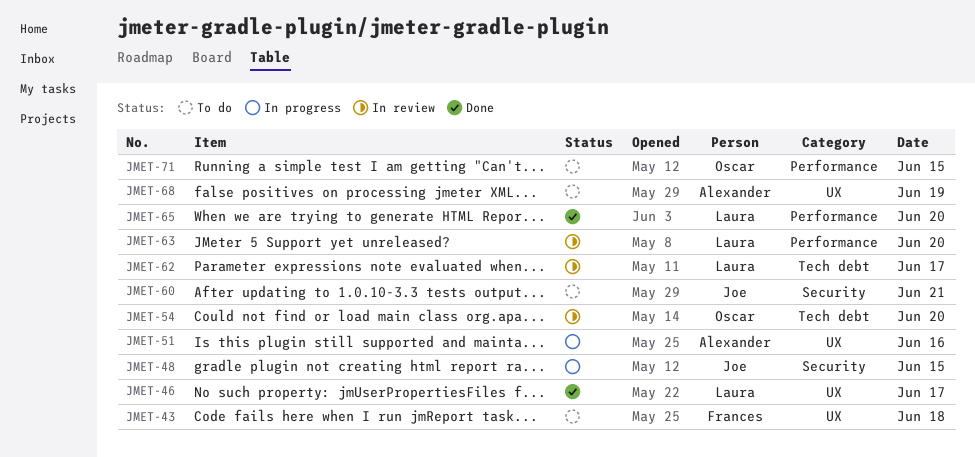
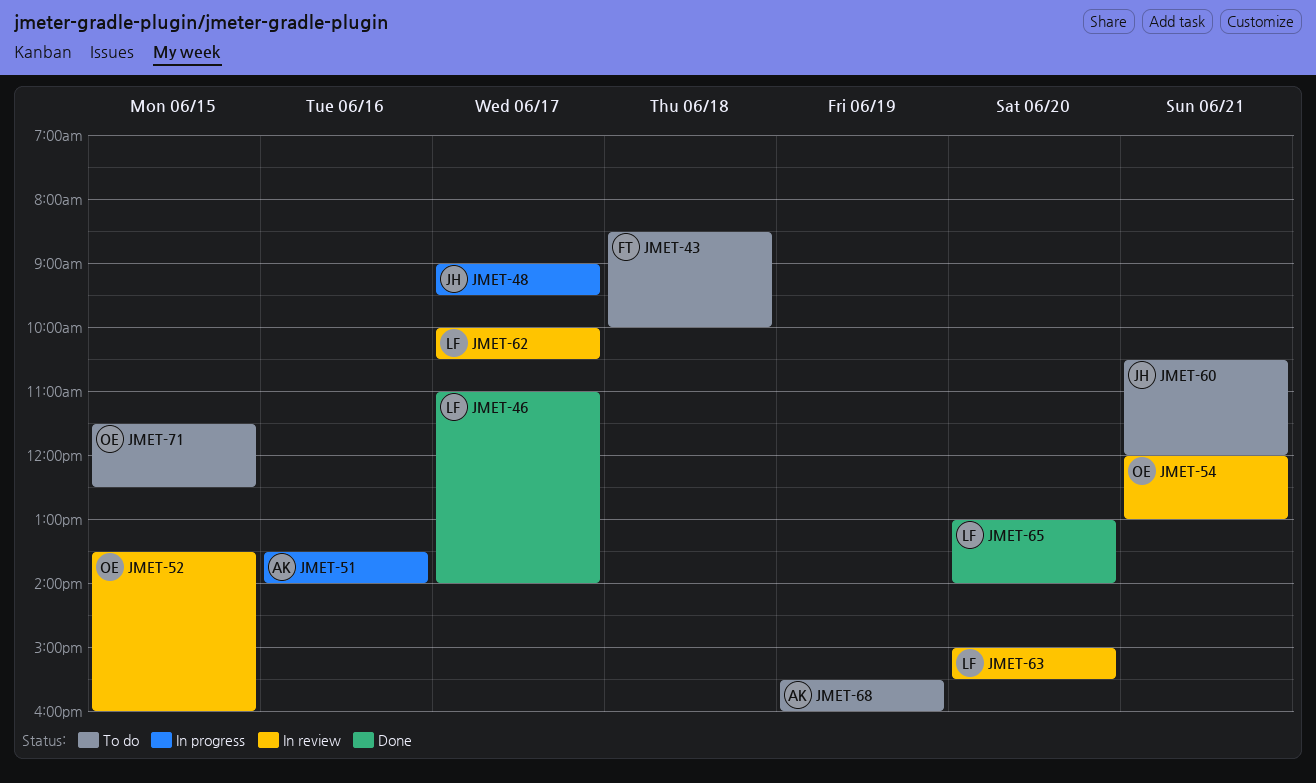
JMET-48, day: Jun 15 -> Jun 17
JMET-52: none -> present
JMET-54, day: Jun 20 -> Jun 21

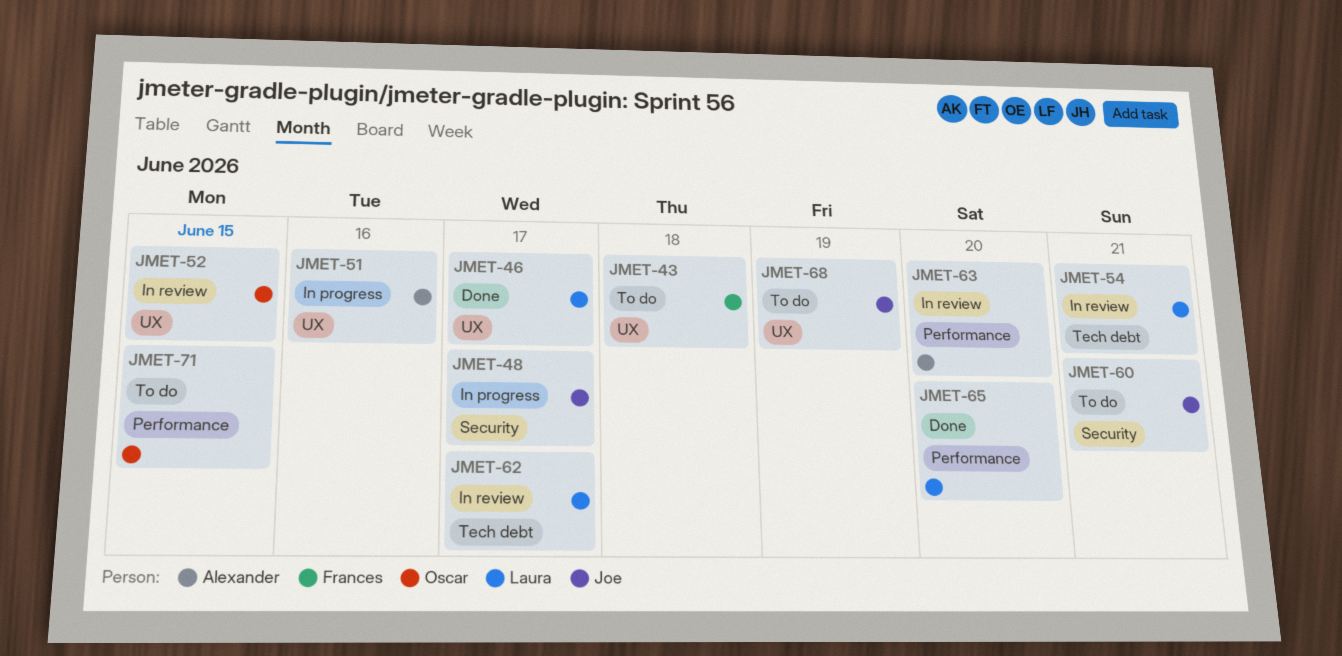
JMET-54, owner: Oscar -> Laura
JMET-63, owner: Laura -> Alexander
JMET-68, owner: Alexander -> Joe

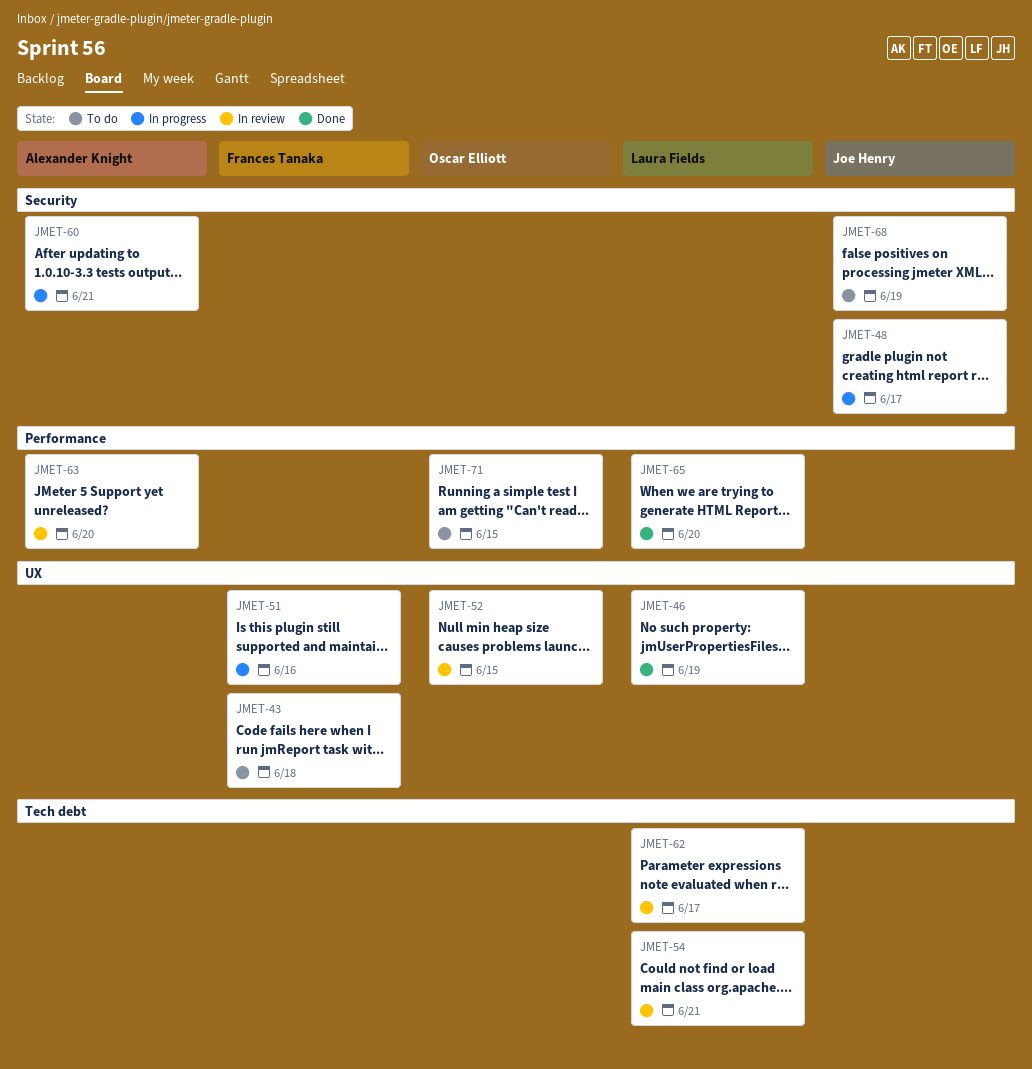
JMET-46, day: Jun 17 -> Jun 19
JMET-51, owner: Alexander Knight -> Frances Tanaka
JMET-60, status: To do -> In progress
JMET-60, owner: Joe Henry -> Alexander Knight
JMET-68, label: UX -> Security

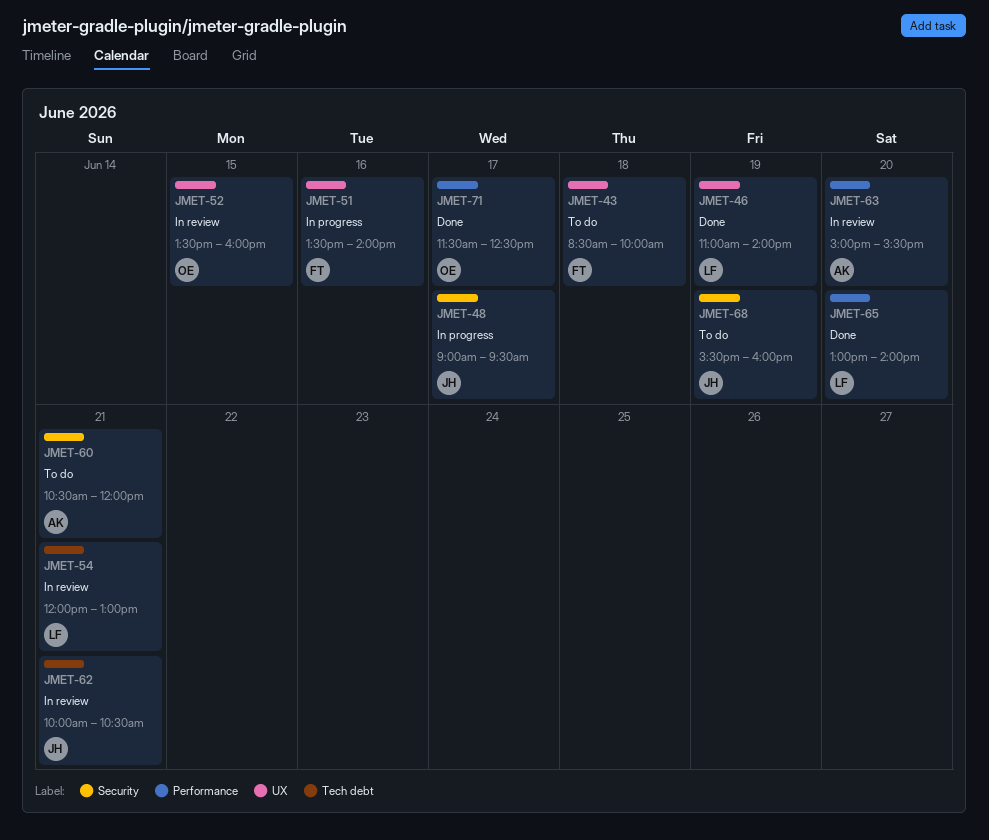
JMET-60, status: In progress -> To do
JMET-62, owner: Laura Fields -> Joe Henry
JMET-62, day: Jun 17 -> Jun 21
JMET-71, status: To do -> Done
JMET-71, day: Jun 15 -> Jun 17

